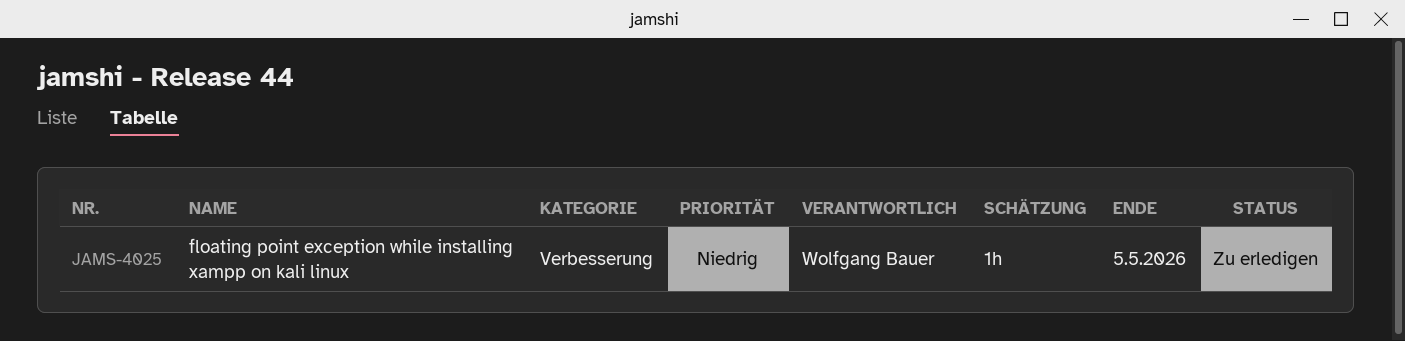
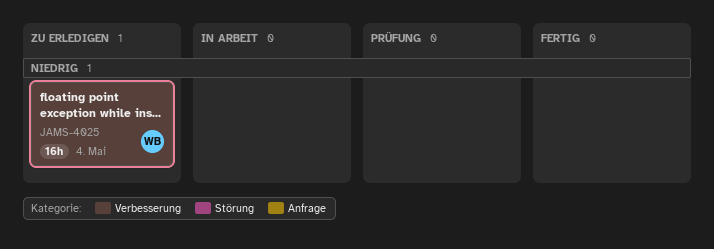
JAMS-4025, estimate: 1h -> 16h
JAMS-4025, due: May 5 -> May 4

